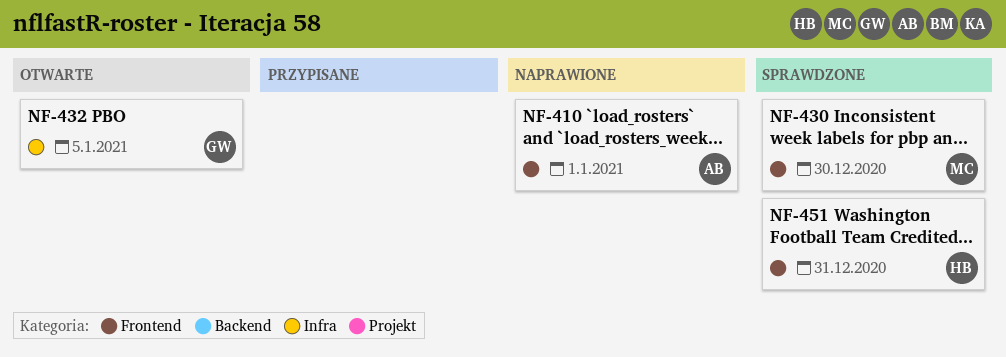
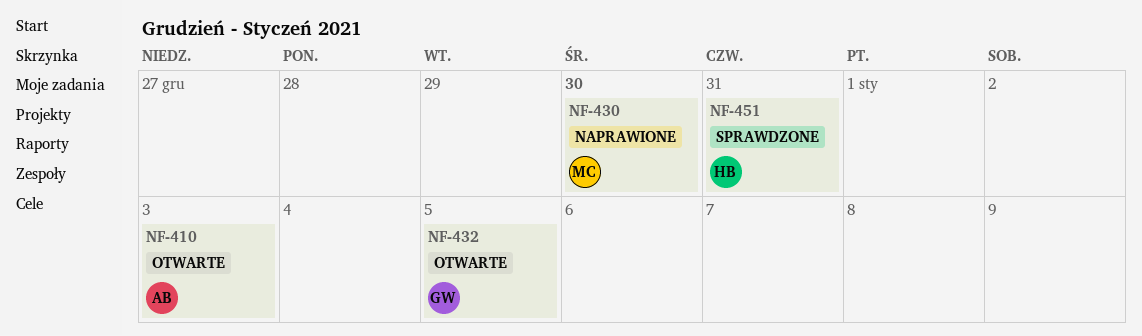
NF-410, status: Naprawione -> Otwarte
NF-410, due: Jan 1 -> Jan 3
NF-430, status: Sprawdzone -> Naprawione

